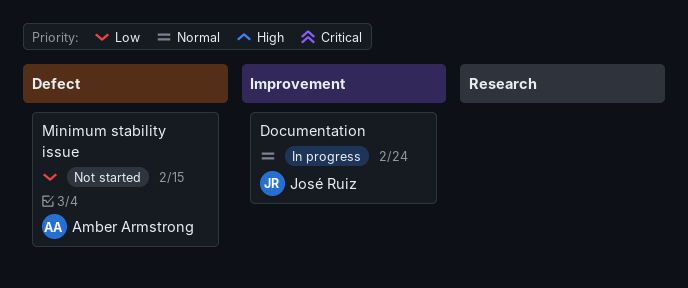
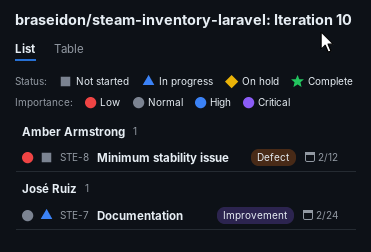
Minimum stability issue, due: Feb 15 -> Feb 12

